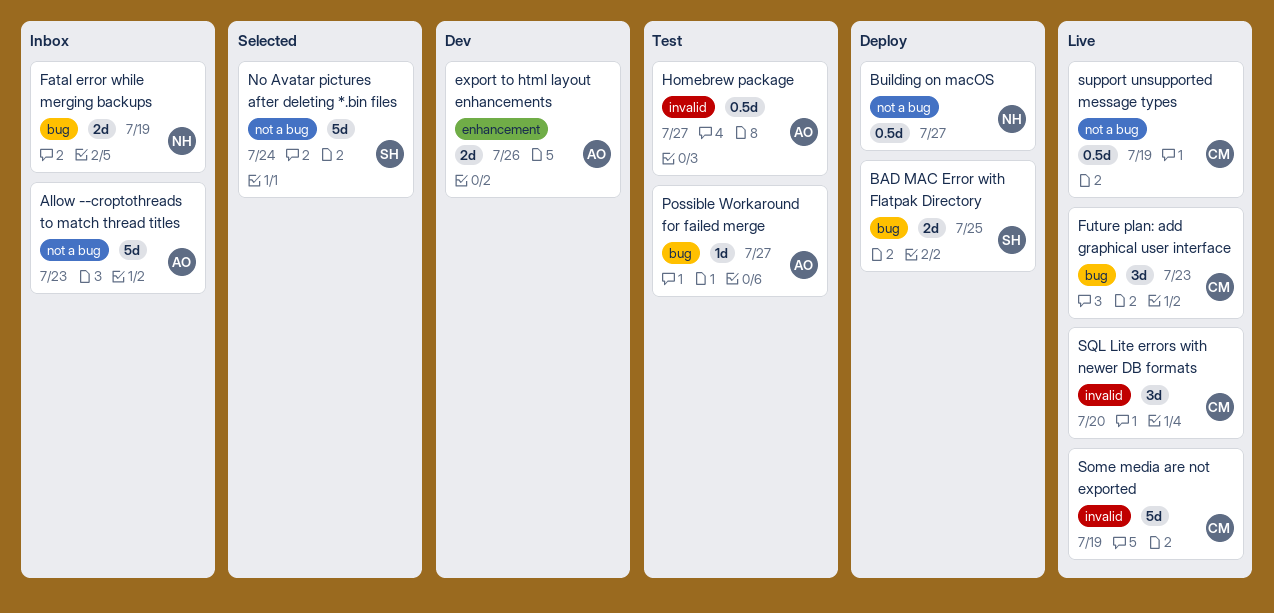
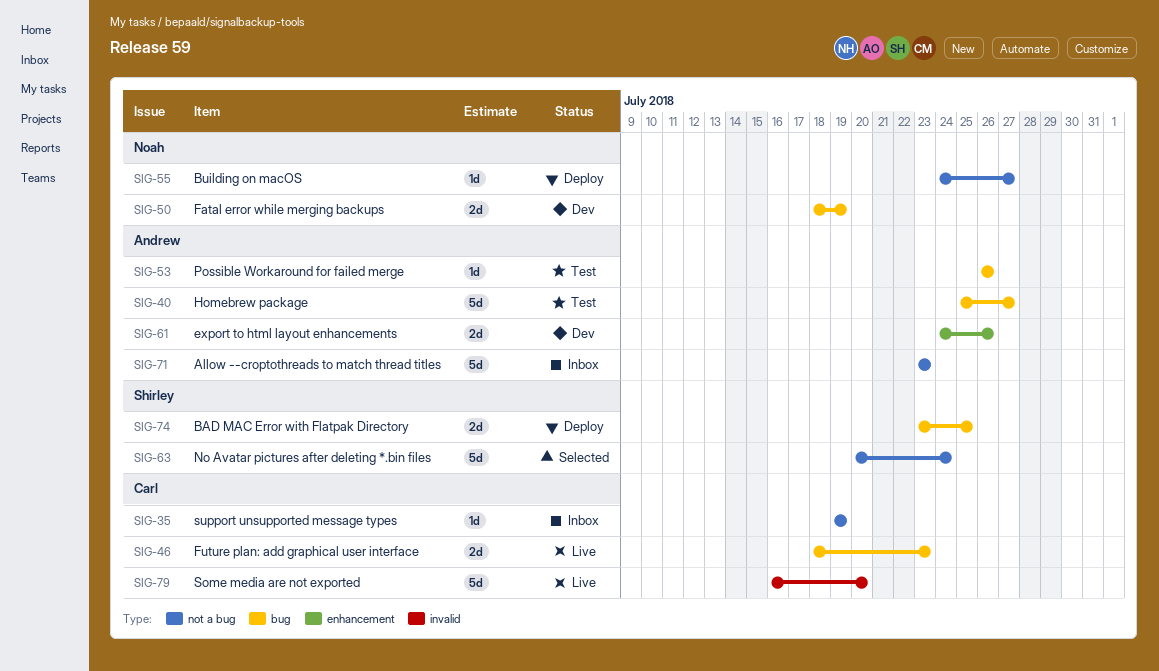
Building on macOS, estimate: 0.5d -> 1d
Fatal error while merging backups, status: Inbox -> Dev
Future plan: add graphical user interface, estimate: 3d -> 2d
Homebrew package, label: invalid -> bug
Homebrew package, estimate: 0.5d -> 5d
Possible Workaround for failed merge, due: Jul 27 -> Jul 26
Some media are not exported, due: Jul 19 -> Jul 20
SQL Lite errors with newer DB formats: present -> none
support unsupported message types, status: Live -> Inbox
support unsupported message types, estimate: 0.5d -> 1d

